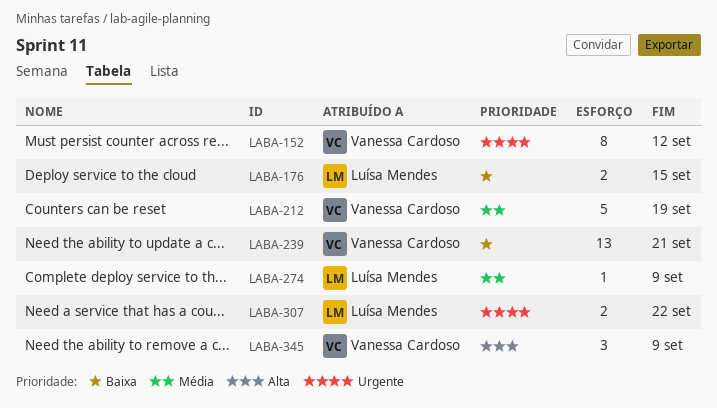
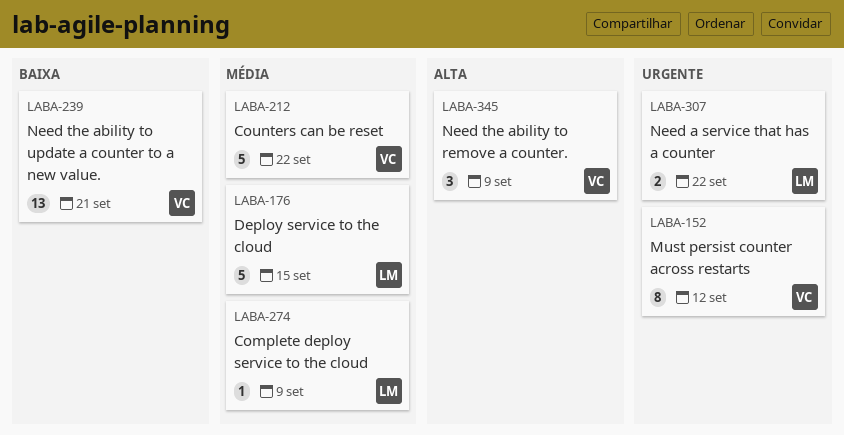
LABA-176, priority: Baixa -> Média
LABA-176, estimate: 2 -> 5
LABA-212, due: Sep 19 -> Sep 22

